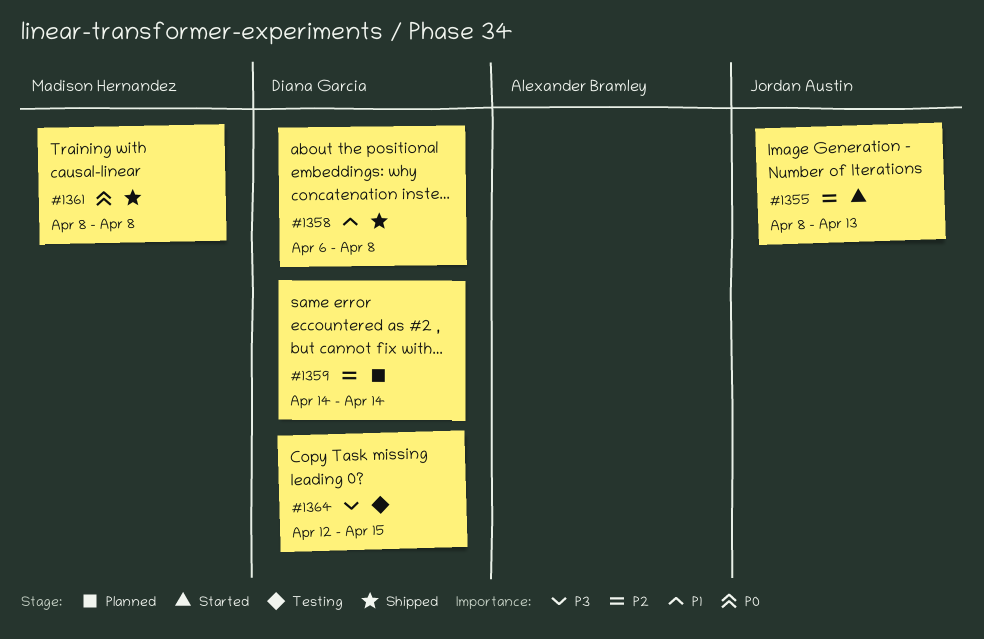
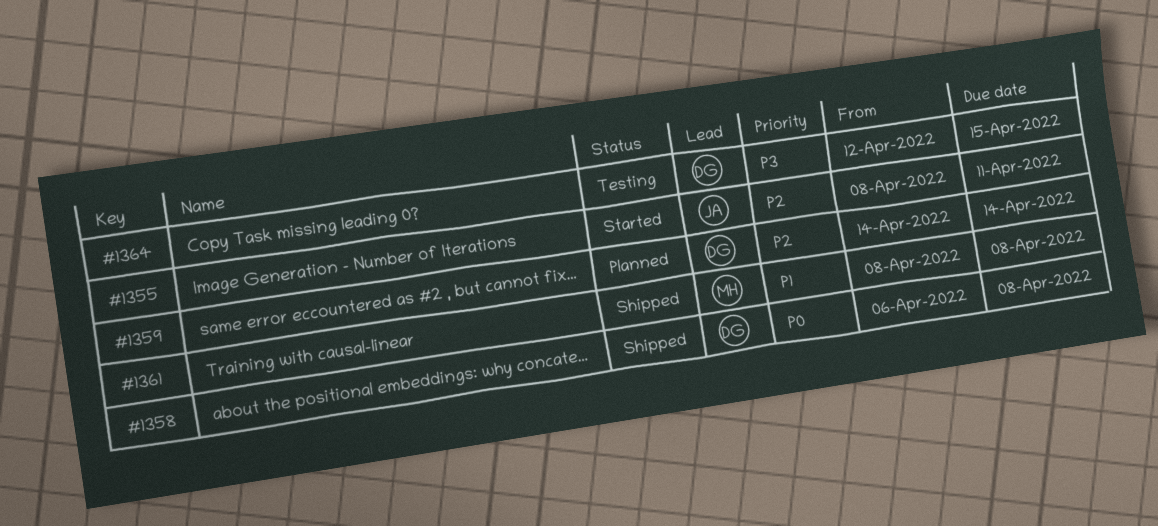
#1355, due: Apr 13 -> Apr 11
#1358, priority: P1 -> P0
#1361, priority: P0 -> P1

